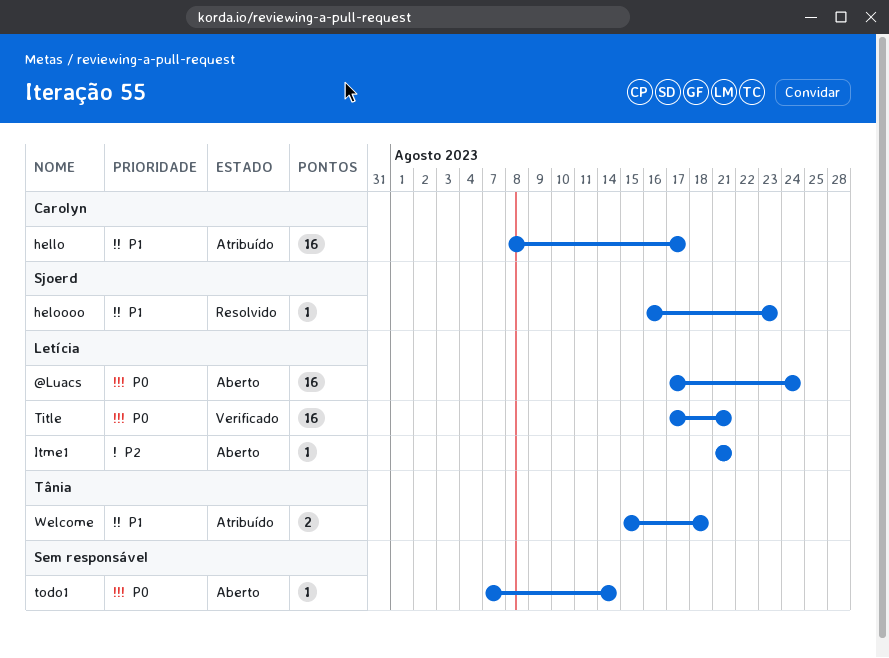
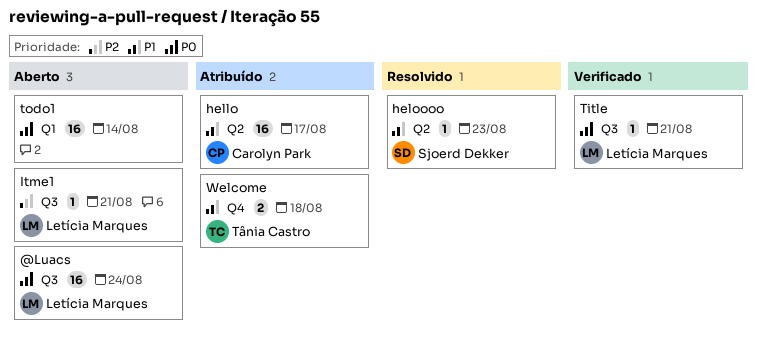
Title, estimate: 16 -> 1
todo1, estimate: 1 -> 16

